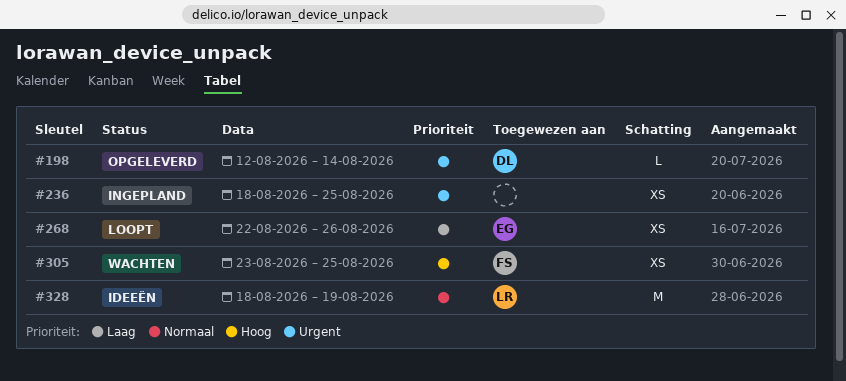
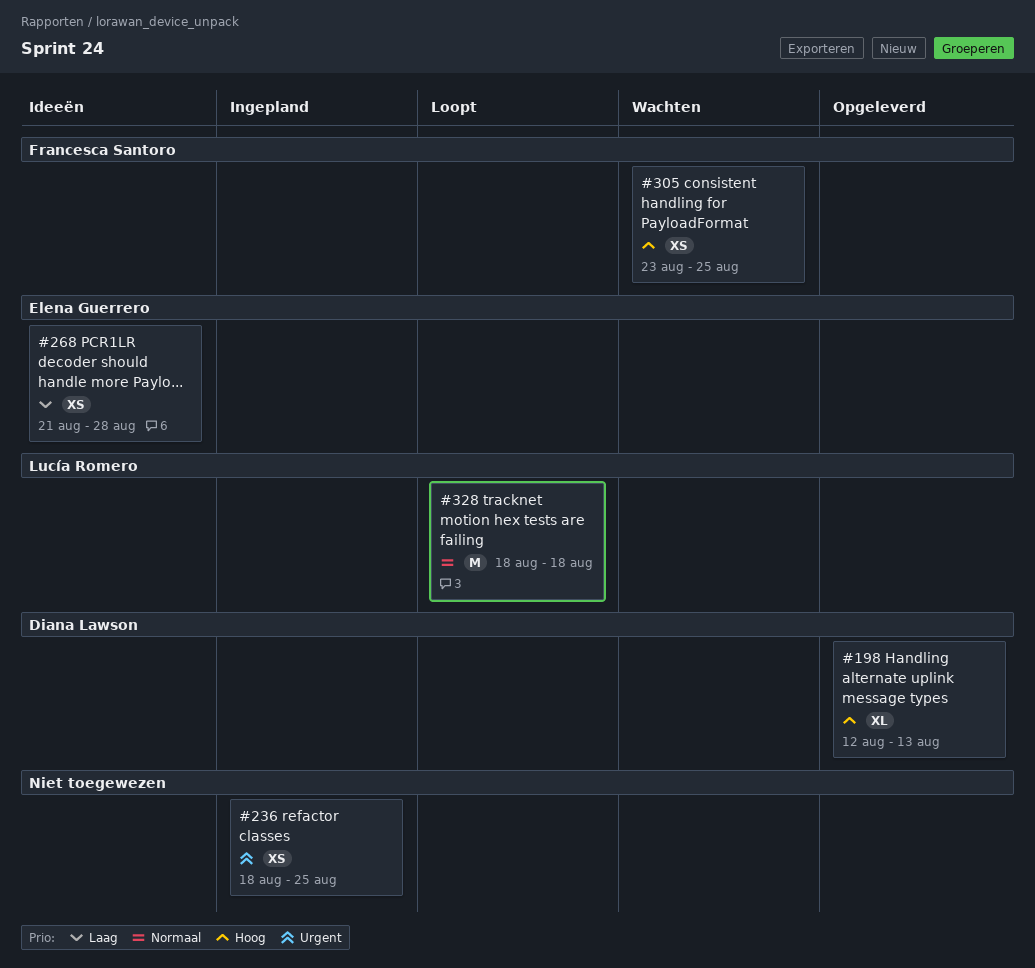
#198, priority: Urgent -> Hoog
#198, estimate: L -> XL
#198, due: Aug 14 -> Aug 13
#268, status: Loopt -> Ideeën
#268, start: Aug 22 -> Aug 21
#268, due: Aug 26 -> Aug 28
#328, status: Ideeën -> Loopt
#328, due: Aug 19 -> Aug 18

